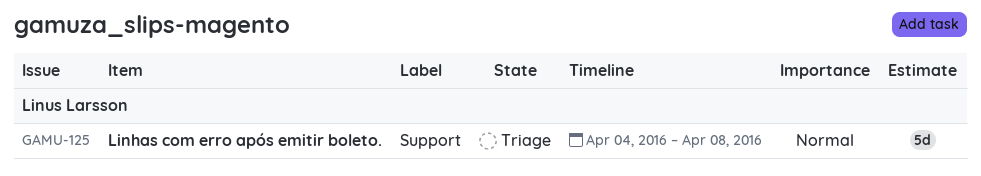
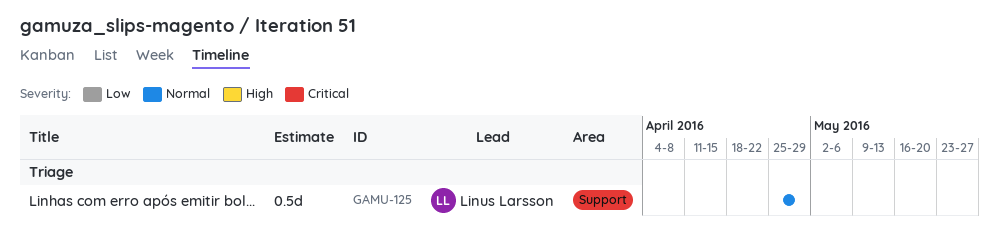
GAMU-125, estimate: 5d -> 0.5d
GAMU-125, start: Apr 4 -> Apr 25
GAMU-125, due: Apr 8 -> Apr 29

